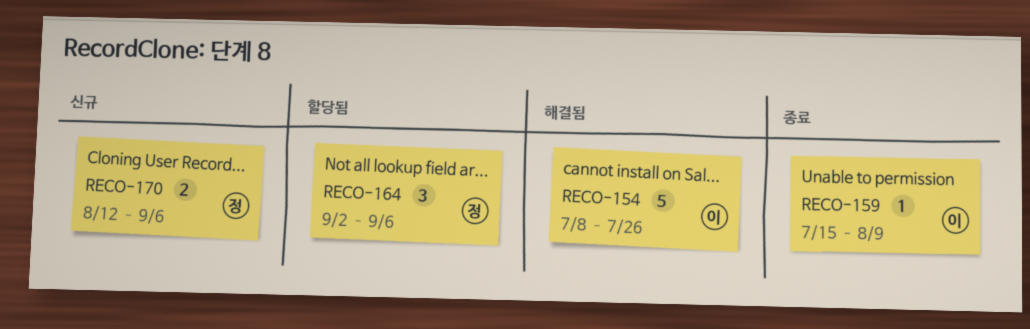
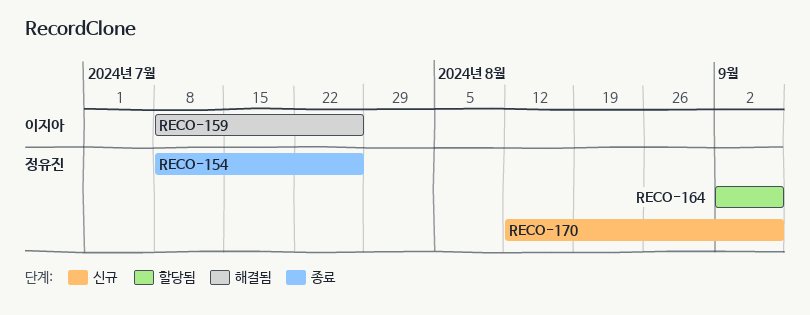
RECO-154, status: 해결됨 -> 종료
RECO-154, owner: 이지아 -> 정유진
RECO-159, status: 종료 -> 해결됨
RECO-159, start: Jul 15 -> Jul 8
RECO-159, due: Aug 9 -> Jul 26

